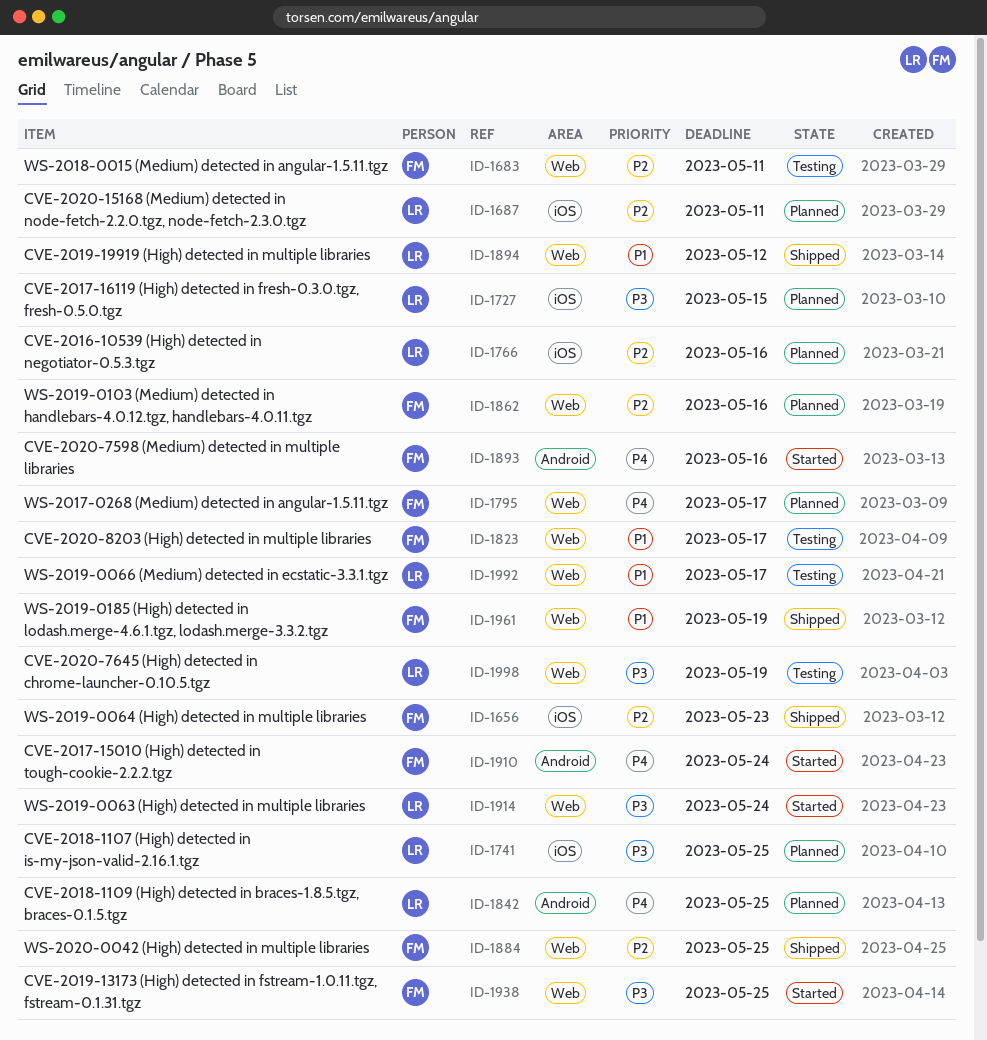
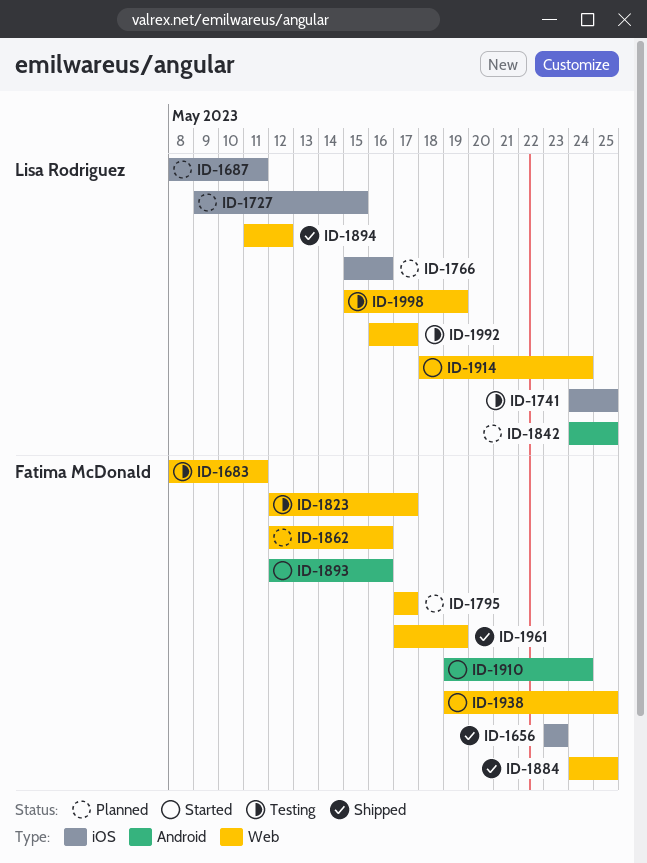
ID-1741, status: Planned -> Testing

